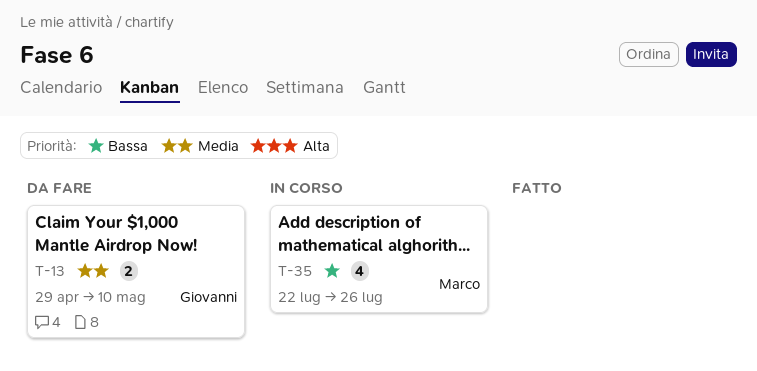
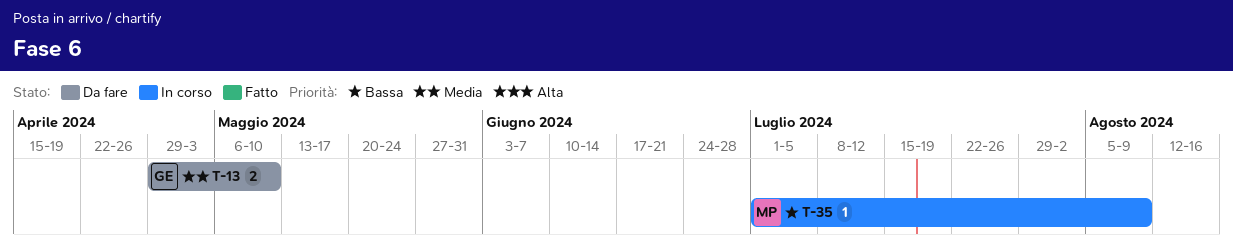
T-35, estimate: 4 -> 1
T-35, start: Jul 22 -> Jul 1
T-35, due: Jul 26 -> Aug 9

